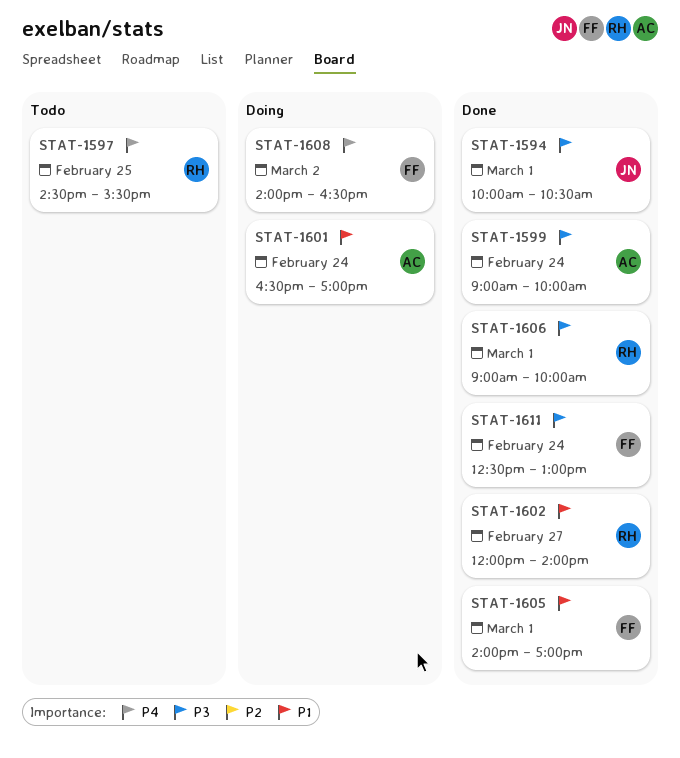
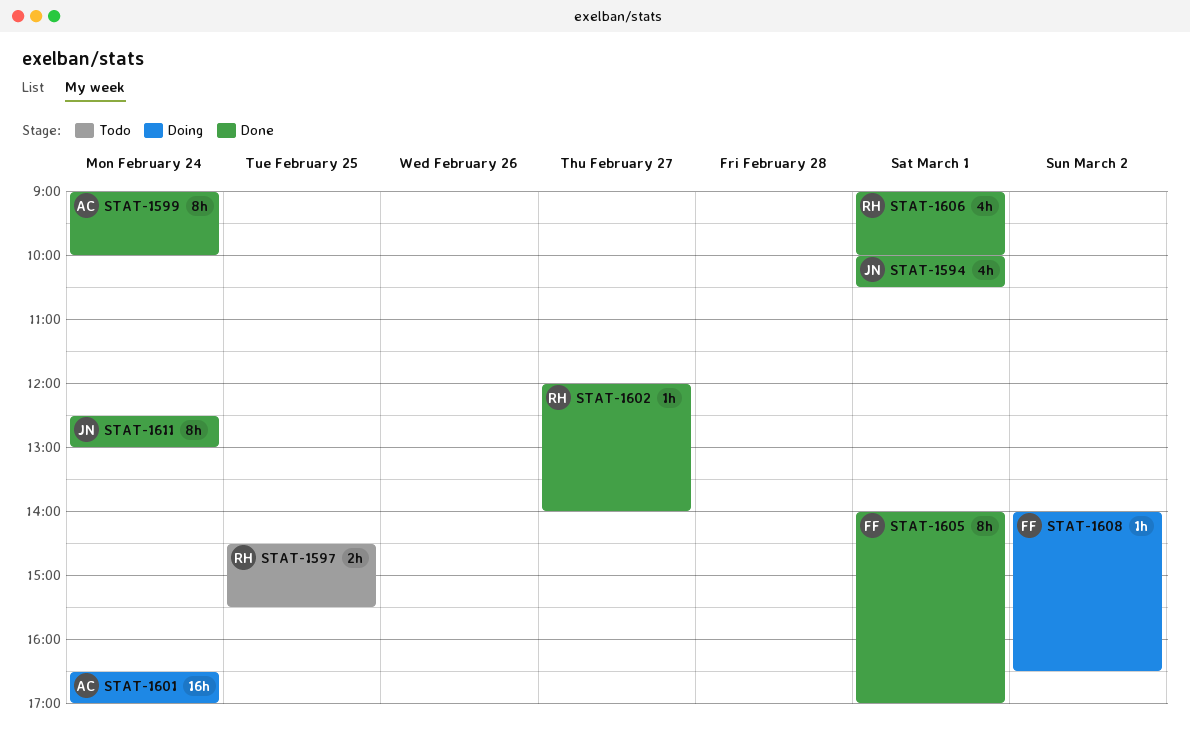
STAT-1611, owner: FF -> JN

